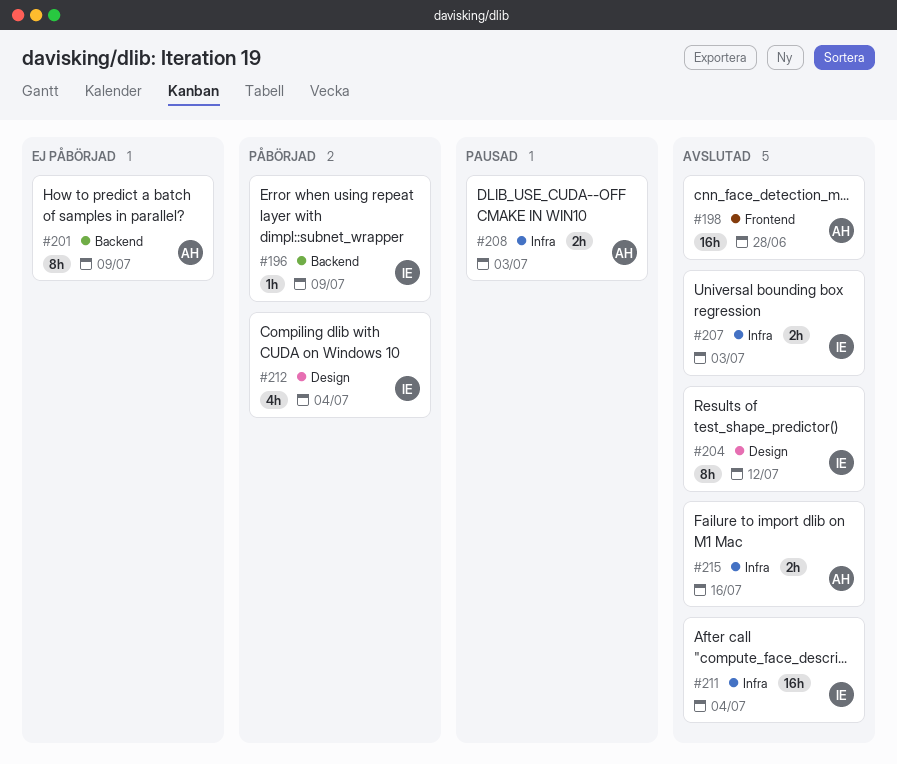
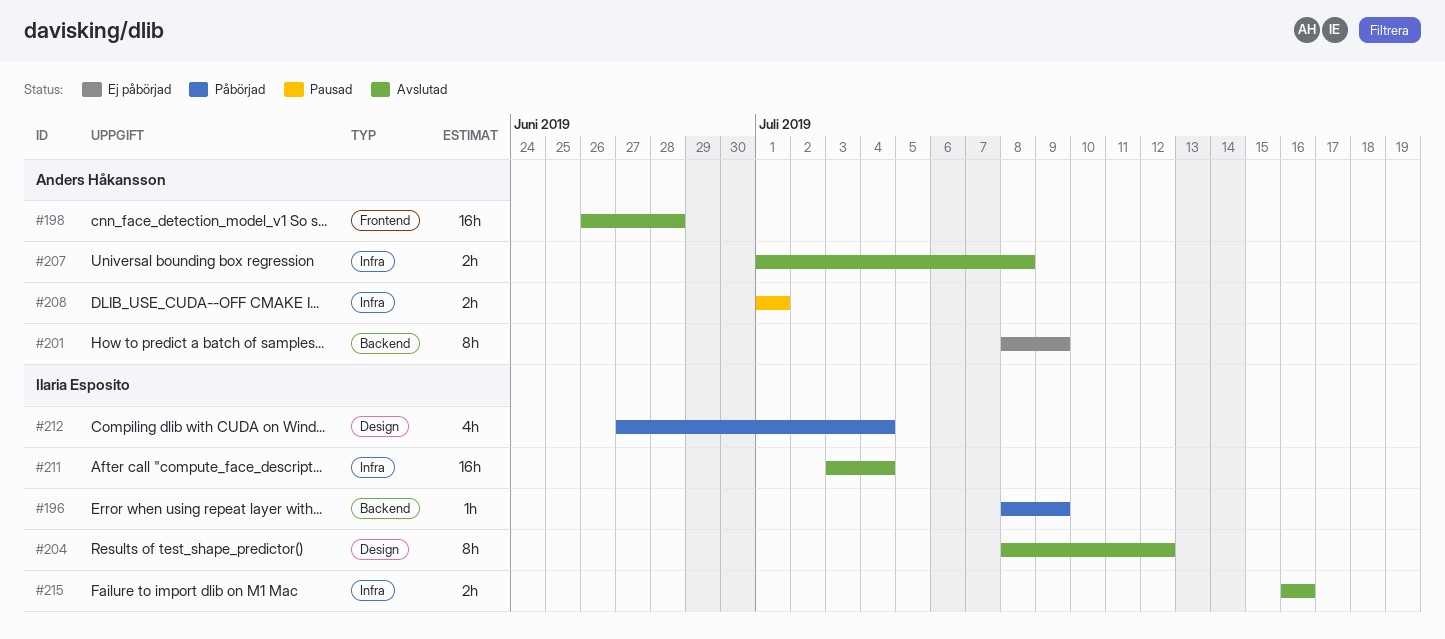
#207, owner: Ilaria Esposito -> Anders Håkansson
#207, due: Jul 3 -> Jul 8
#208, due: Jul 3 -> Jul 1
#215, owner: Anders Håkansson -> Ilaria Esposito

